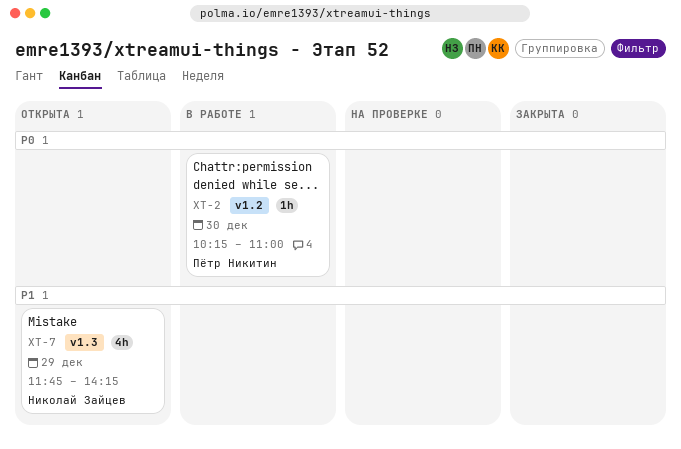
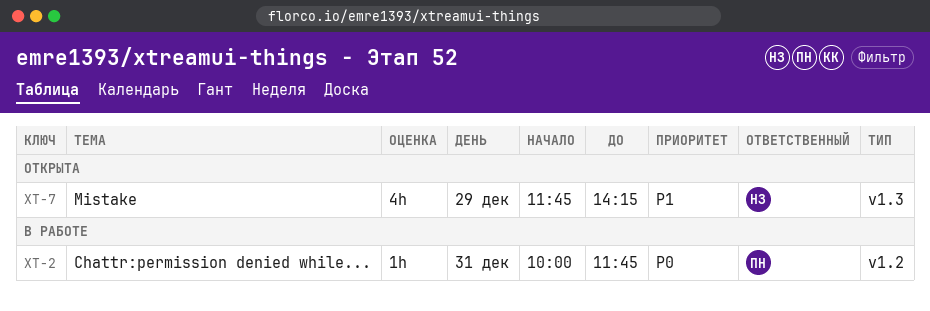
XT-2, day: Dec 30 -> Dec 31
XT-2, begins: 10:15 -> 10:00
XT-2, ends: 11:00 -> 11:45

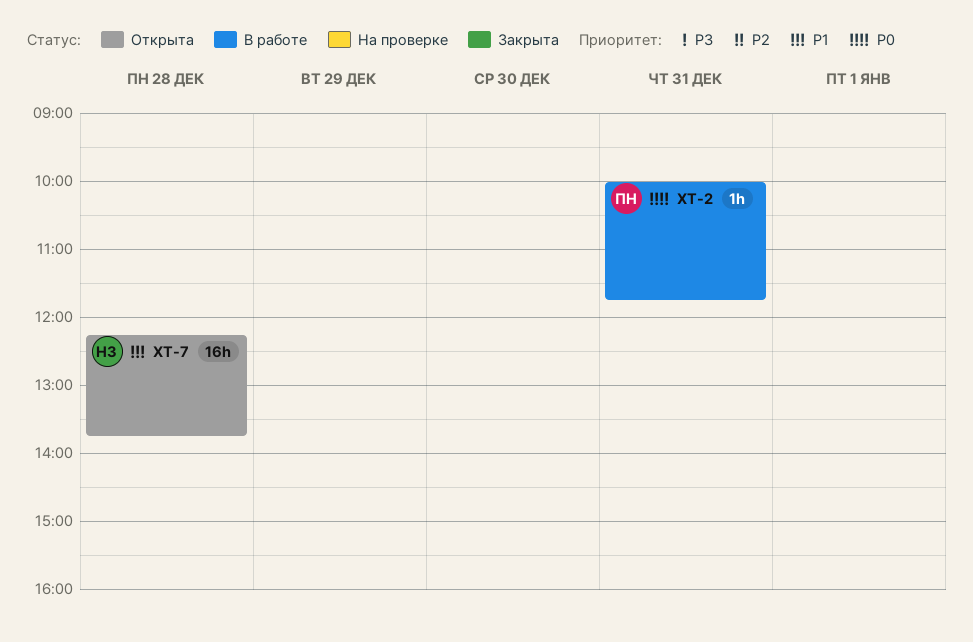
XT-7, estimate: 4h -> 16h
XT-7, day: Dec 29 -> Dec 28
XT-7, begins: 11:45 -> 12:15
XT-7, ends: 14:15 -> 13:45

